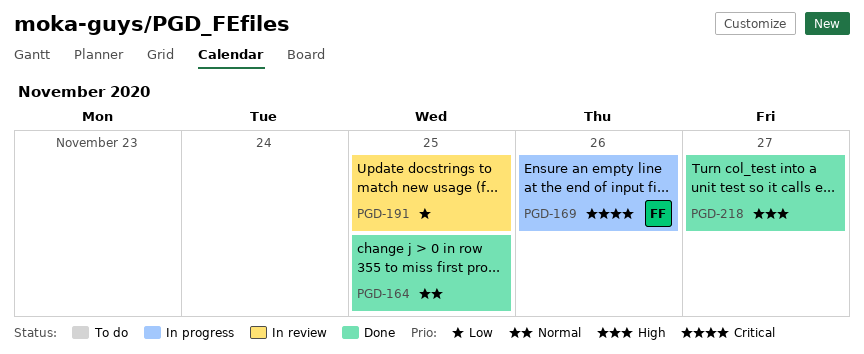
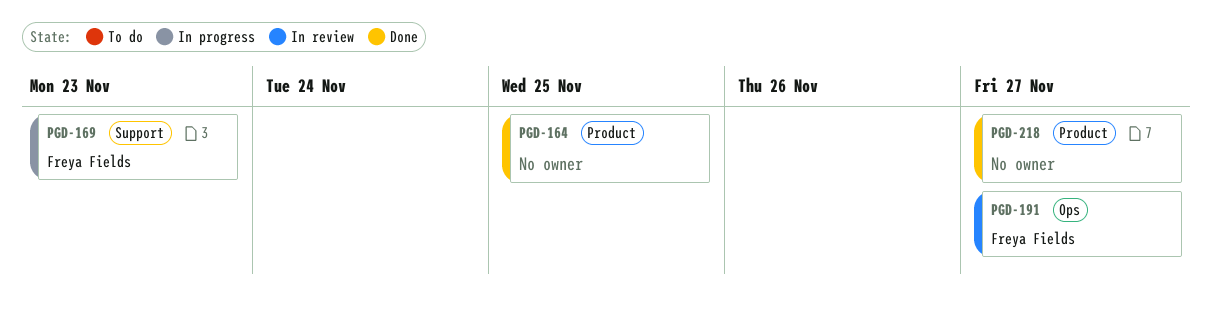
PGD-169, due: Nov 26 -> Nov 23
PGD-191, owner: none -> Freya Fields
PGD-191, due: Nov 25 -> Nov 27

